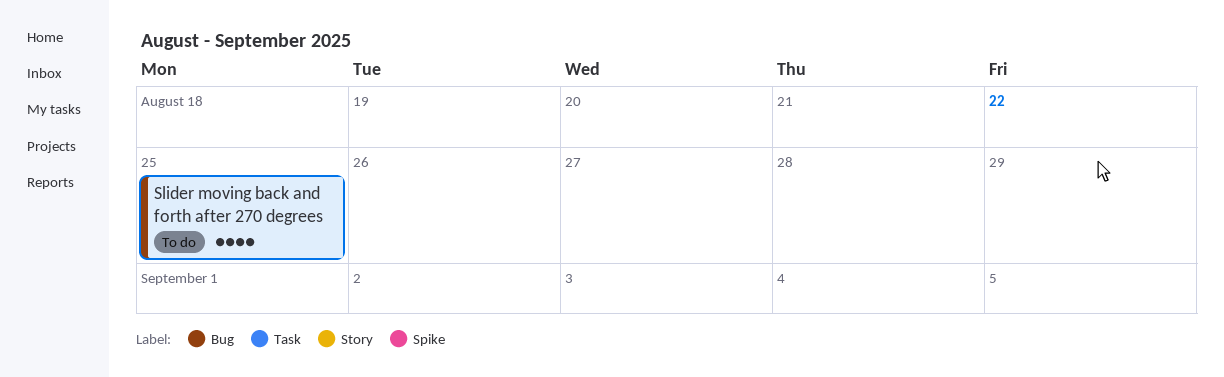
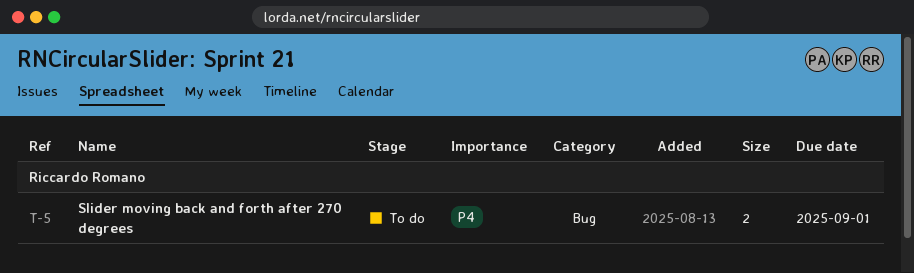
Slider moving back and forth after 270 degrees, estimate: 4 -> 2
Slider moving back and forth after 270 degrees, due: Aug 25 -> Sep 1

